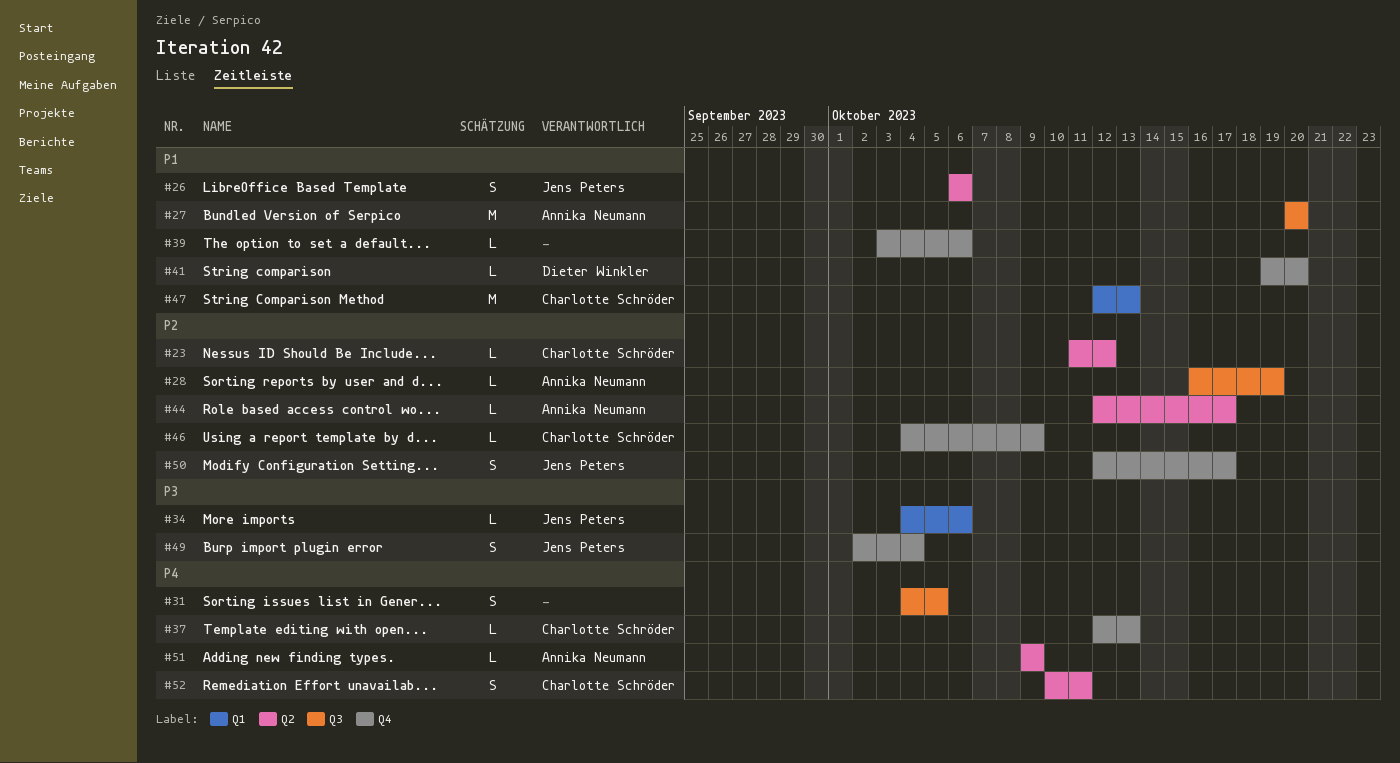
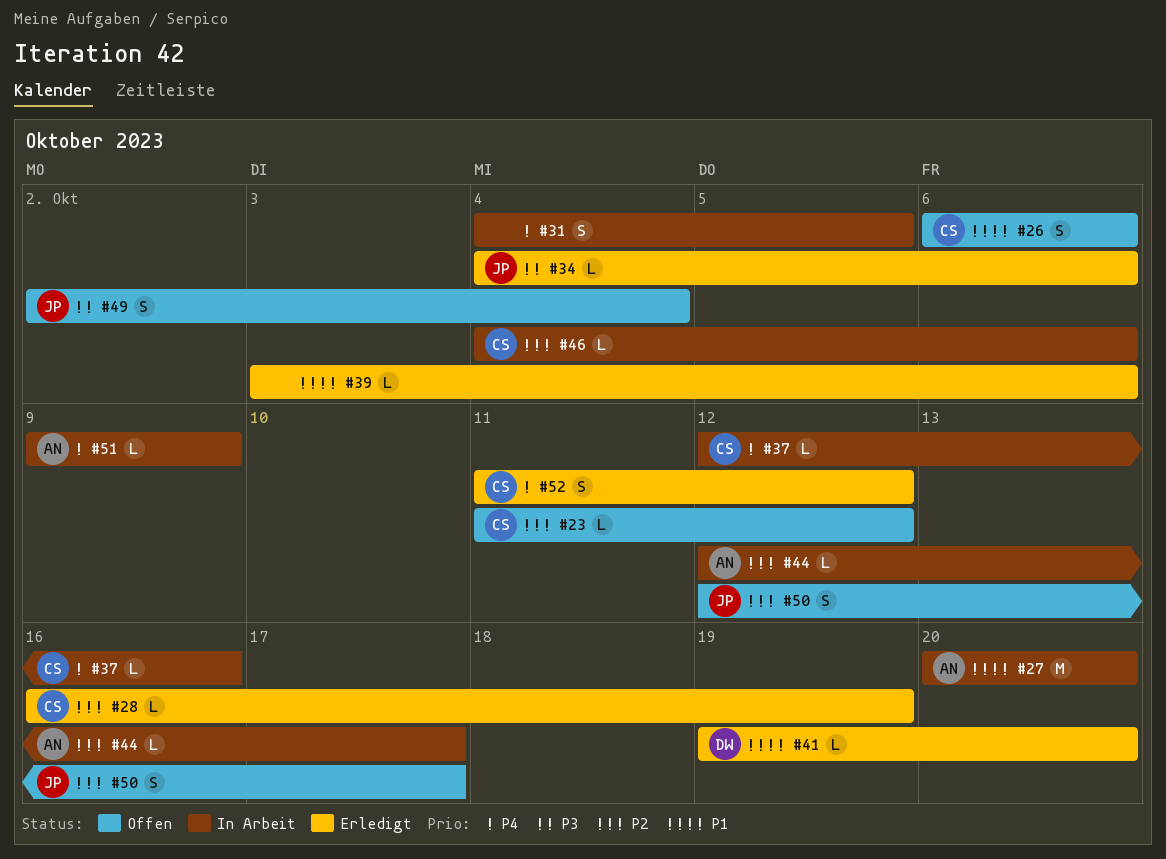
#26, owner: Jens Peters -> Charlotte Schröder
#28, owner: Annika Neumann -> Charlotte Schröder
#37, due: Oct 13 -> Oct 16
#46, due: Oct 9 -> Oct 6
#47: present -> none
#52, start: Oct 10 -> Oct 11
#52, due: Oct 11 -> Oct 12

